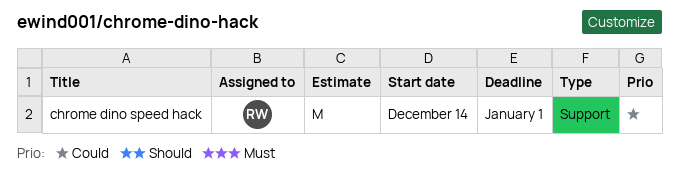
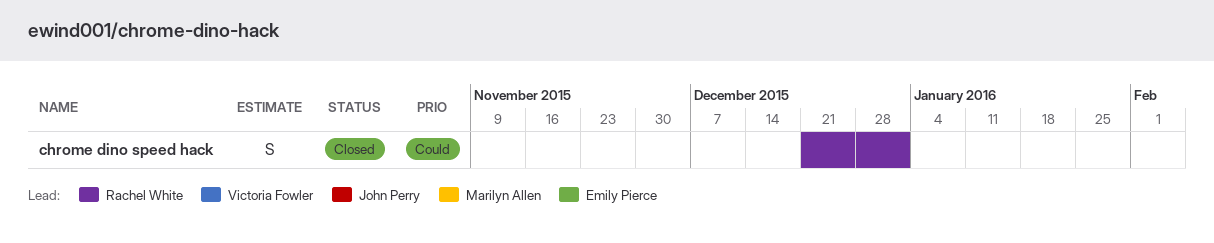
chrome dino speed hack, estimate: M -> S
chrome dino speed hack, start: Dec 14 -> Dec 21

